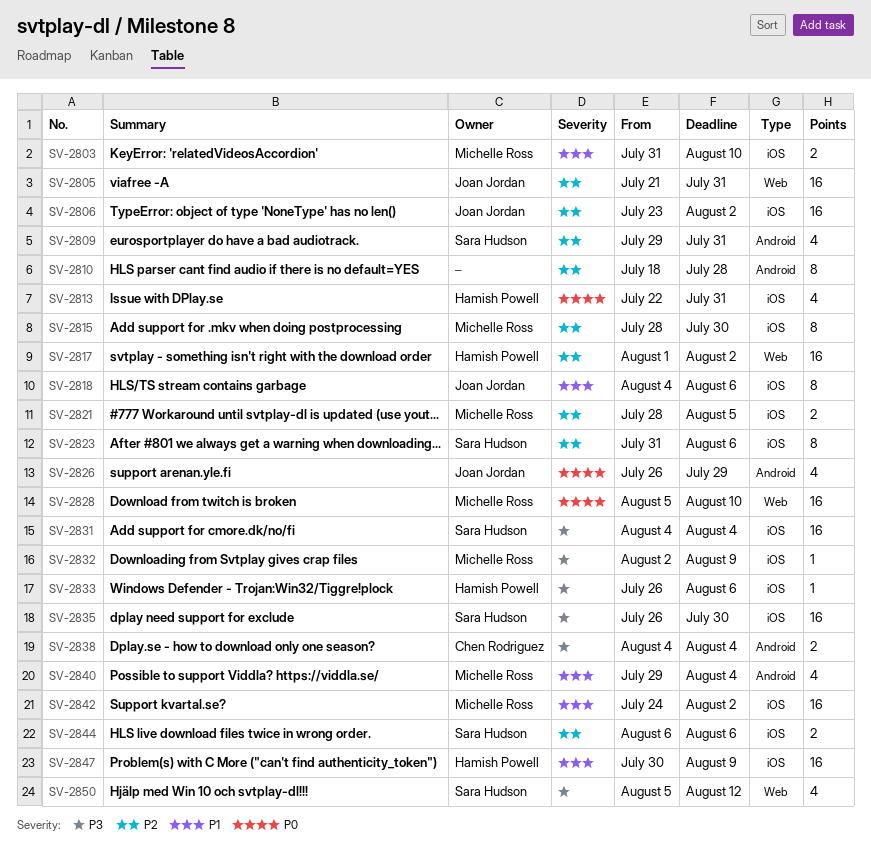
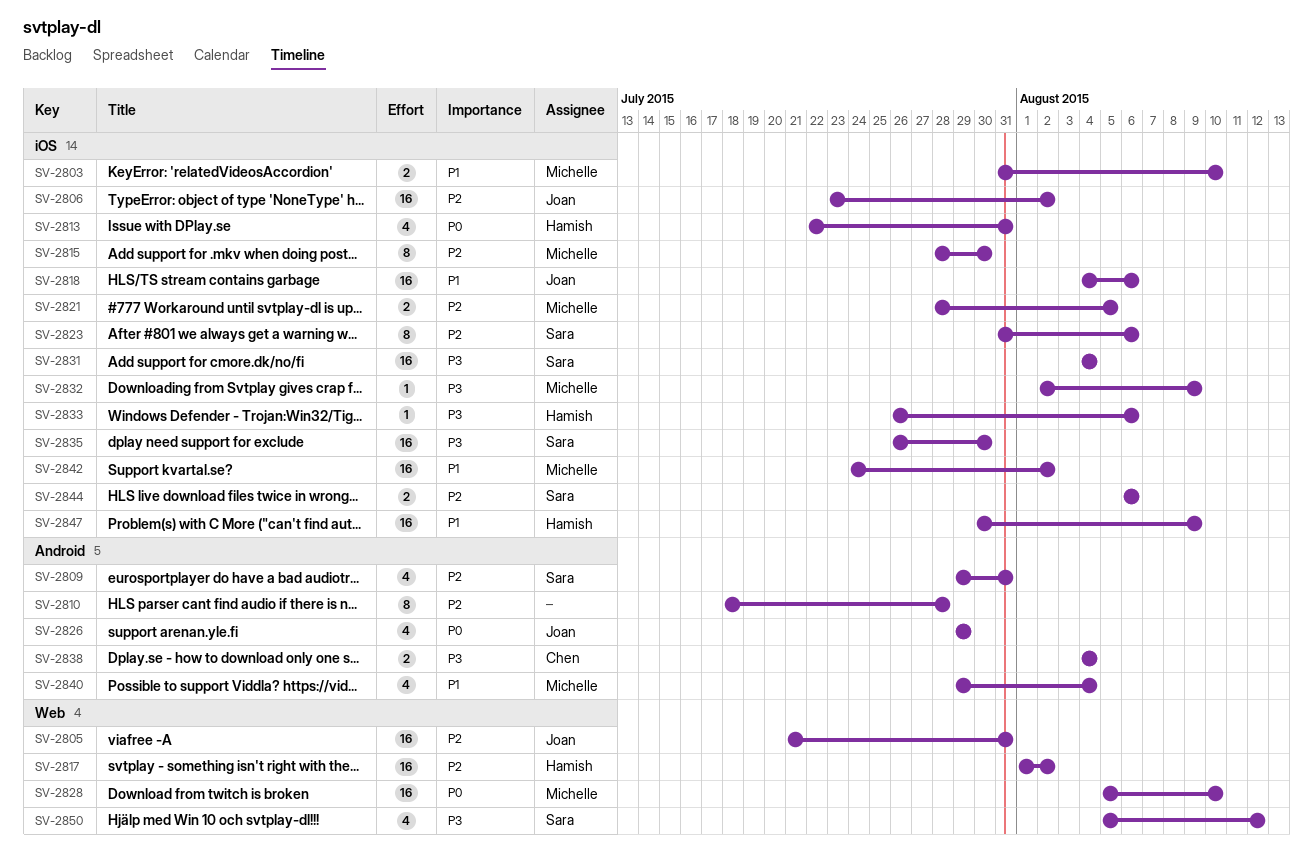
SV-2818, estimate: 8 -> 16
SV-2826, start: Jul 26 -> Jul 29

